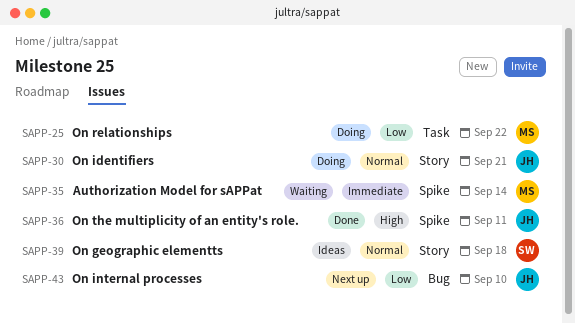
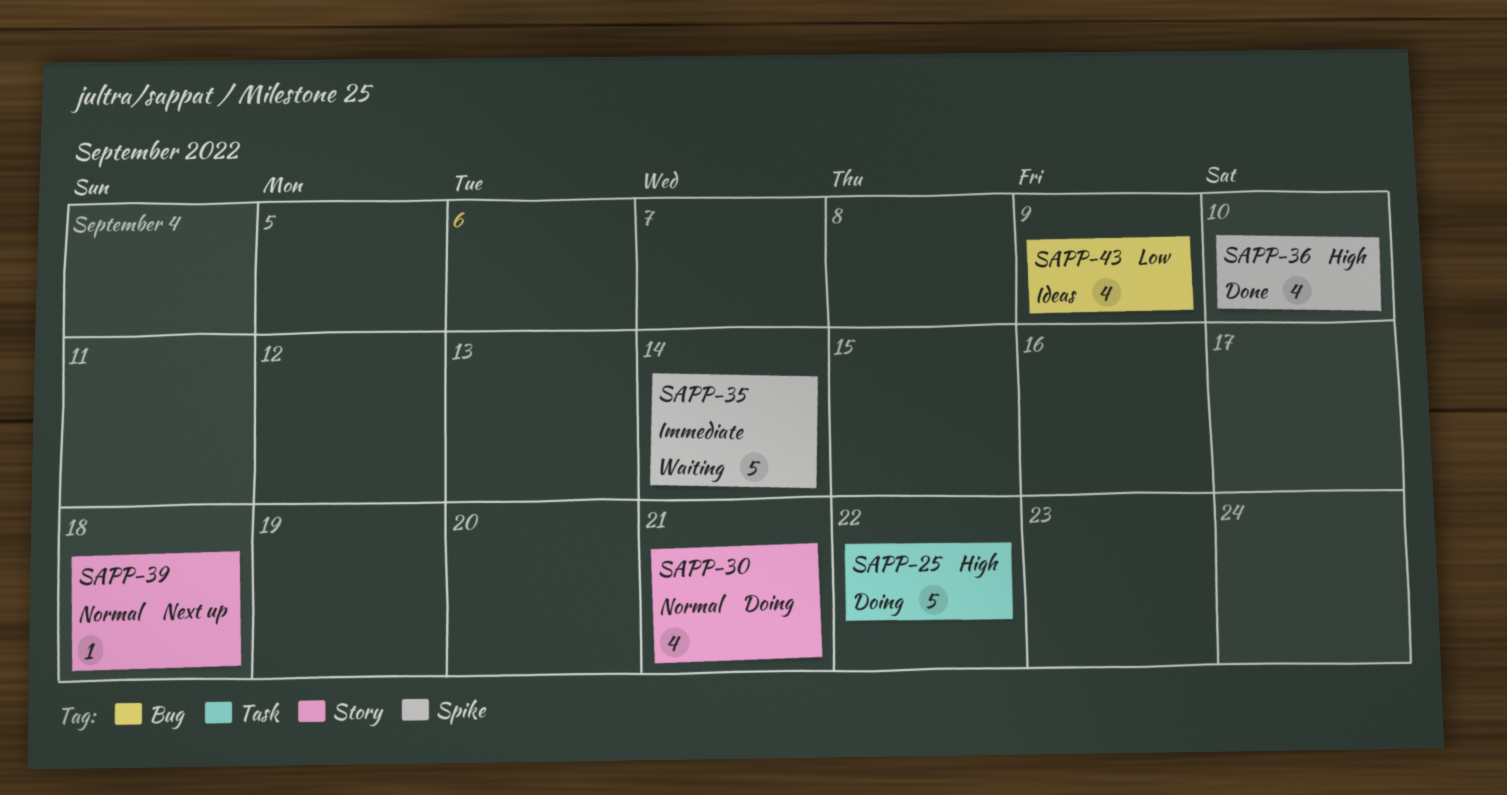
SAPP-25, priority: Low -> High
SAPP-36, due: Sep 11 -> Sep 10
SAPP-39, status: Ideas -> Next up
SAPP-43, status: Next up -> Ideas
SAPP-43, due: Sep 10 -> Sep 9

